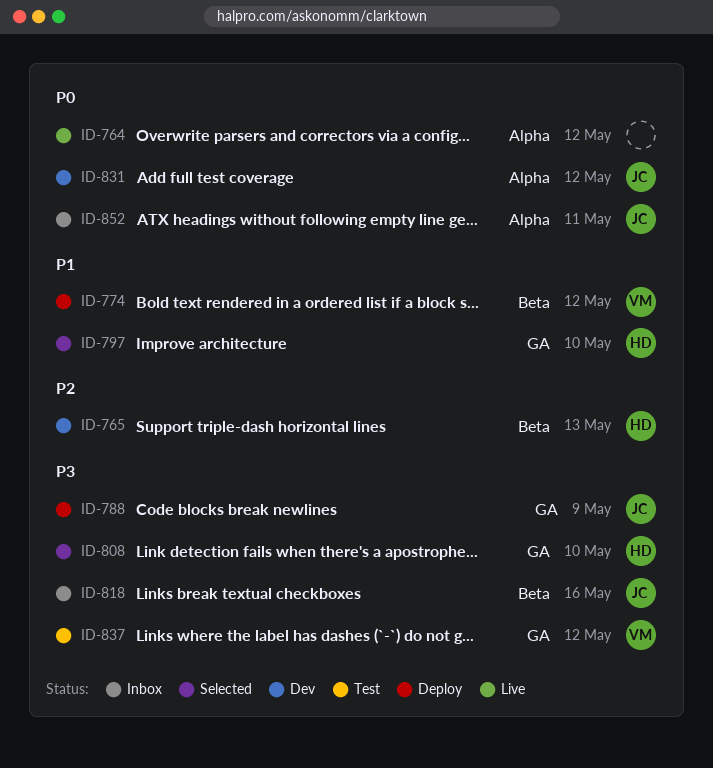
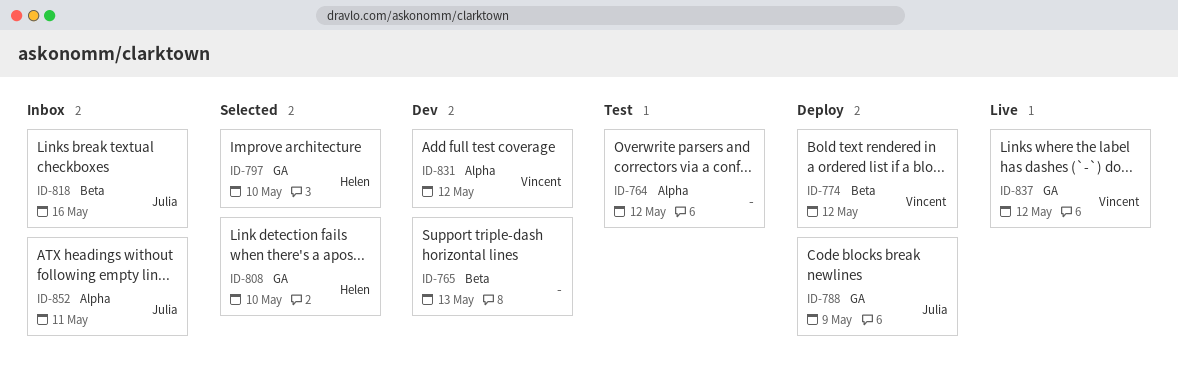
ID-764, status: Live -> Test
ID-765, owner: Helen -> none
ID-831, owner: Julia -> Vincent
ID-837, status: Test -> Live

